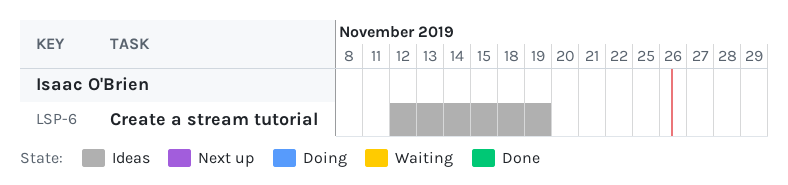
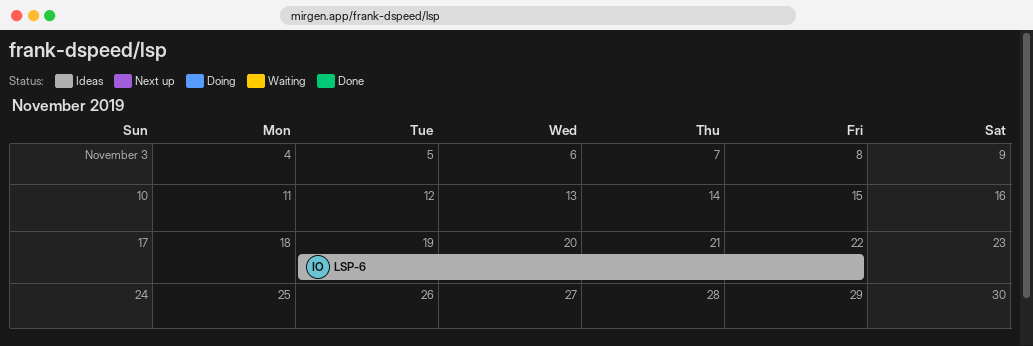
LSP-6, start: Nov 12 -> Nov 19
LSP-6, due: Nov 19 -> Nov 22

